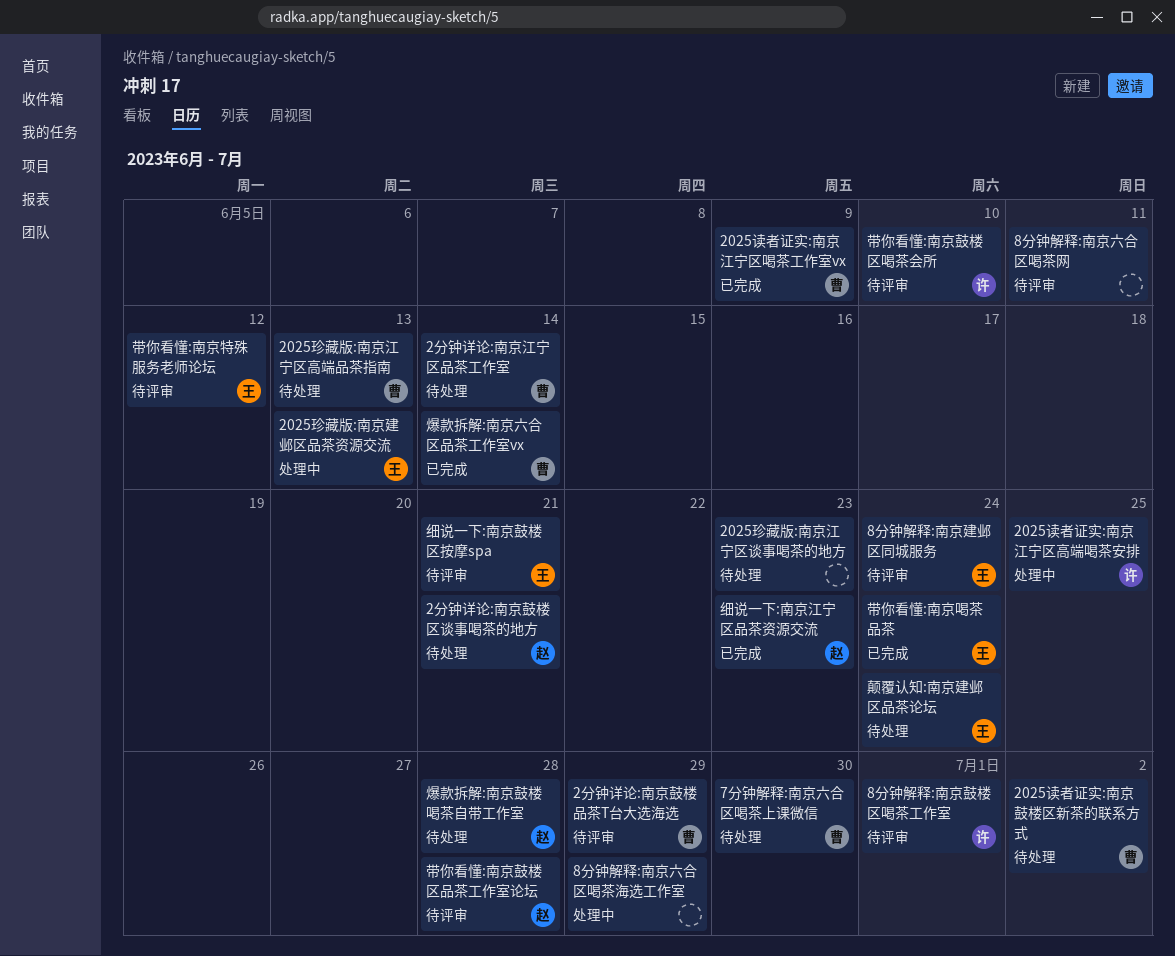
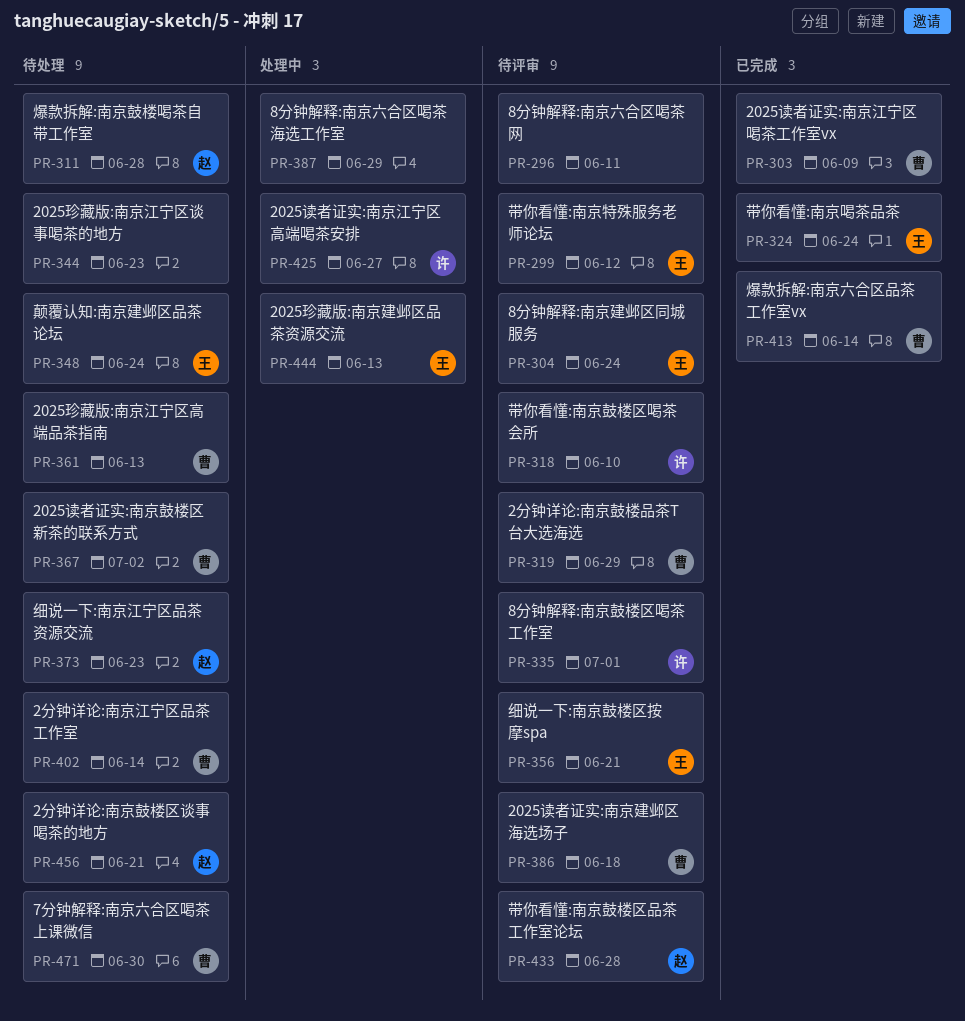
2025读者证实:南京建邺区海选场子: none -> present
2025读者证实:南京江宁区高端喝茶安排, due: Jun 25 -> Jun 27
细说一下:南京江宁区品茶资源交流, status: 已完成 -> 待处理

